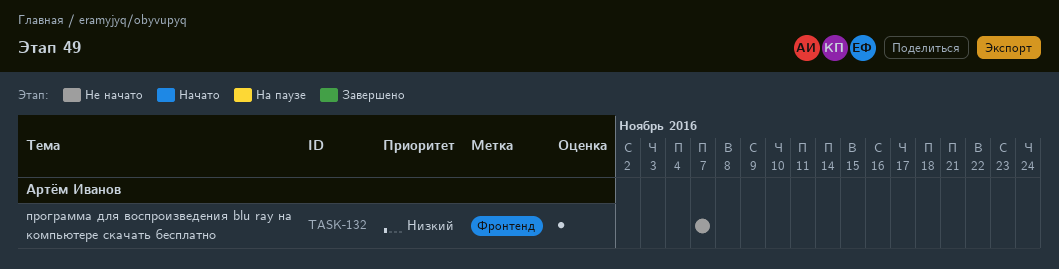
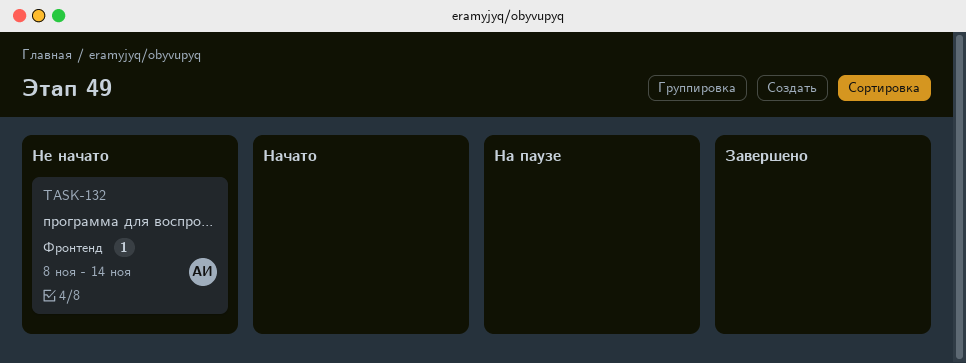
TASK-132, start: Nov 7 -> Nov 8
TASK-132, due: Nov 7 -> Nov 14

